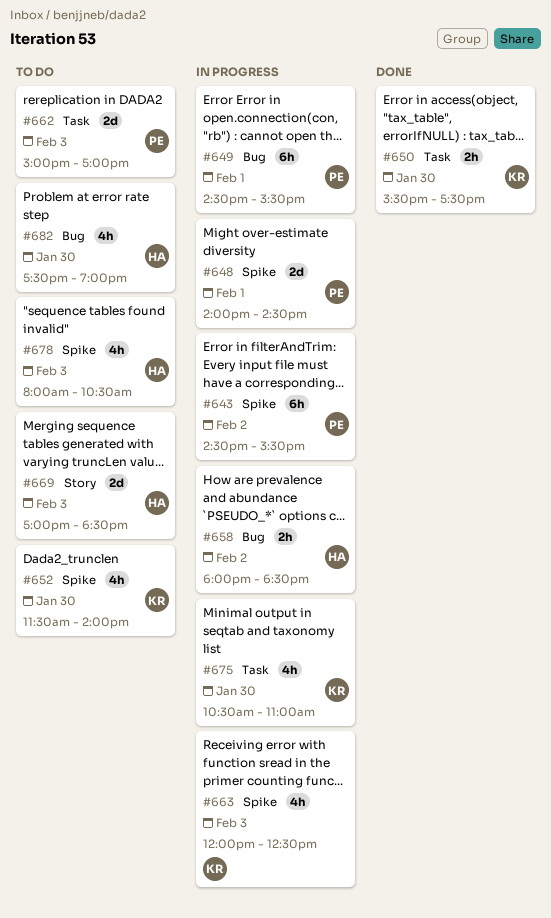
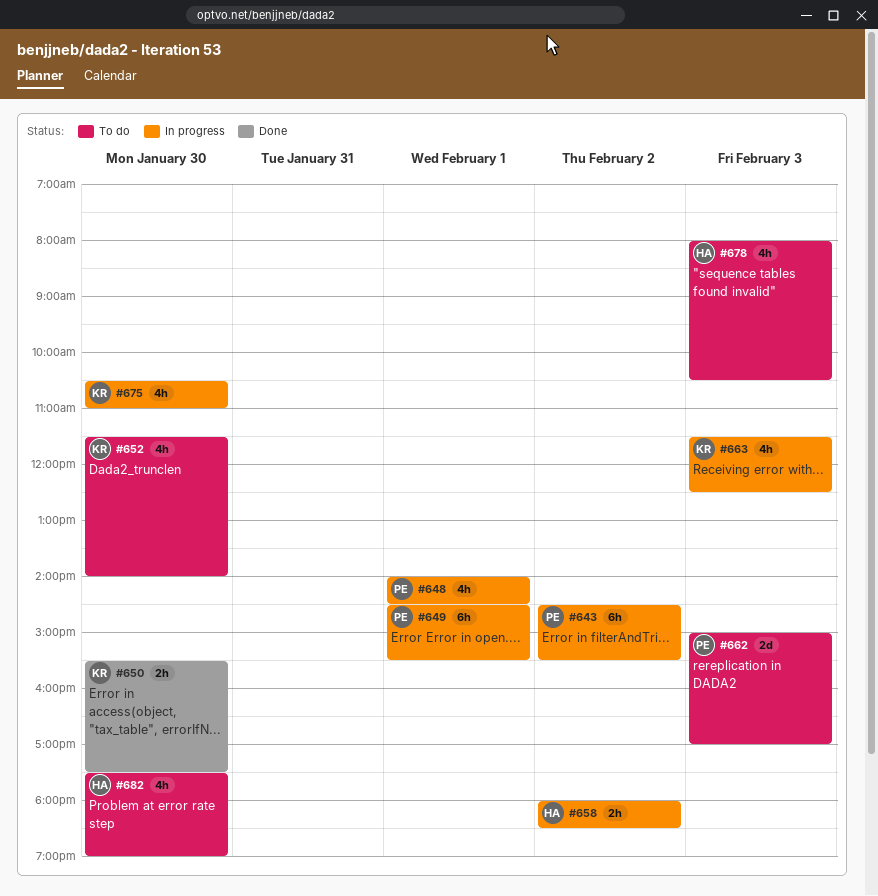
#648, estimate: 2d -> 4h
#663, begins: 12:00 -> 11:30
#669: present -> none

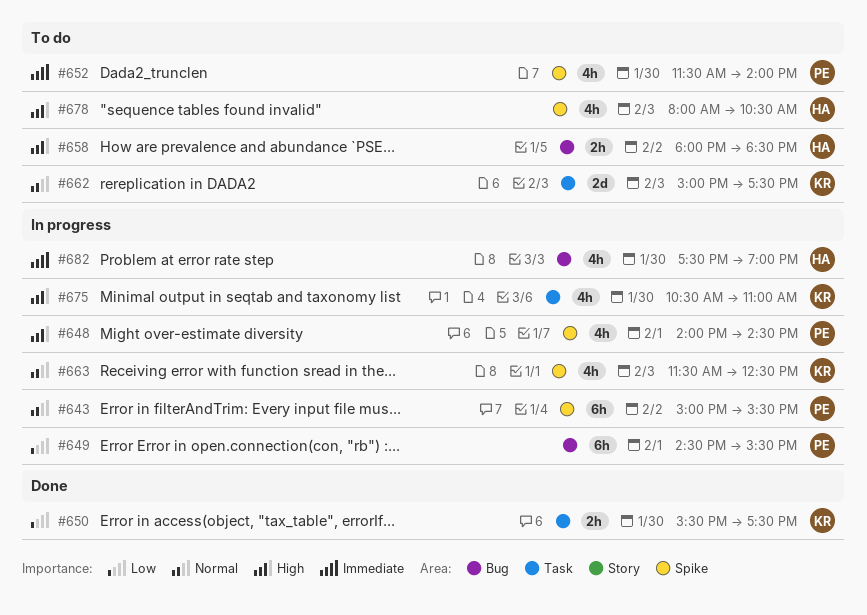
#643, begins: 14:30 -> 15:00
#652, owner: KR -> PE
#658, status: In progress -> To do
#662, owner: PE -> KR
#662, ends: 17:00 -> 17:30
#682, status: To do -> In progress

